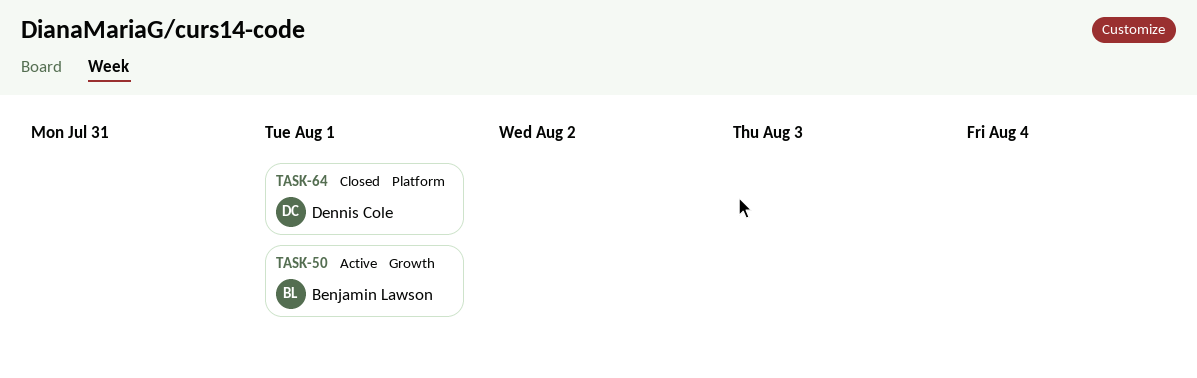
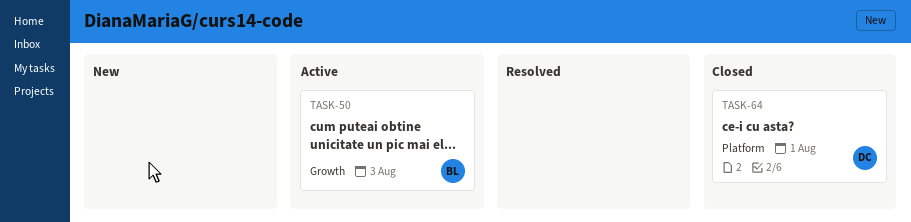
TASK-50, due: Aug 1 -> Aug 3

